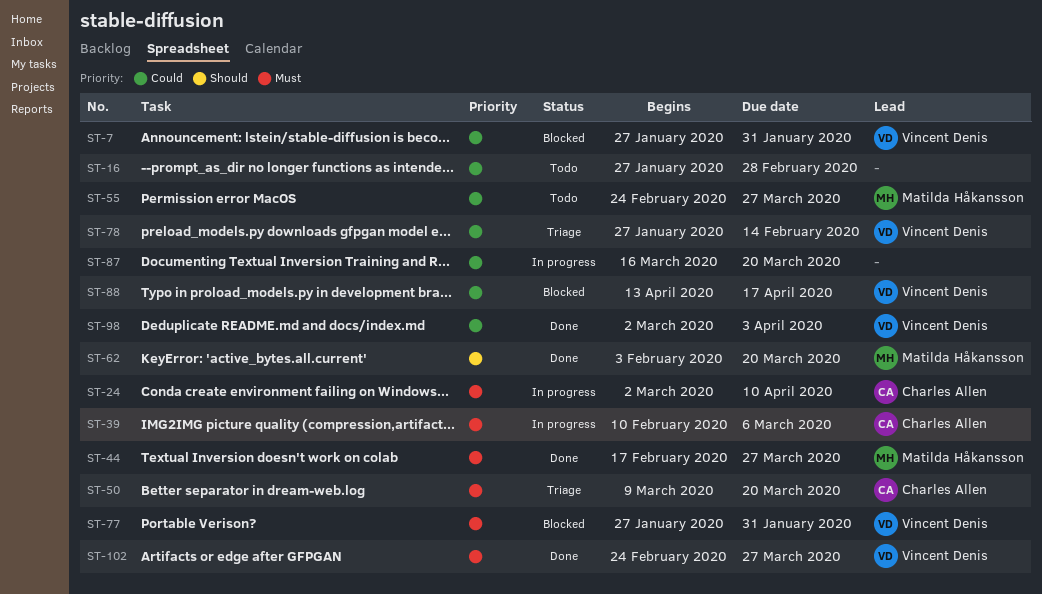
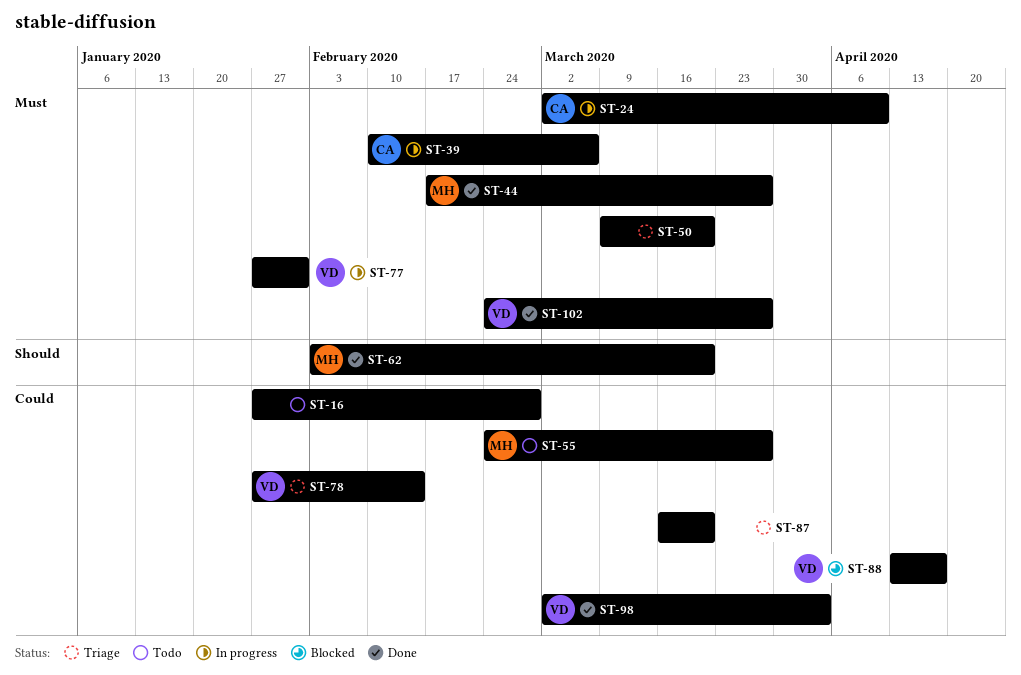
ST-7: present -> none
ST-50, owner: Charles Allen -> none
ST-77, status: Blocked -> In progress
ST-87, status: In progress -> Triage

